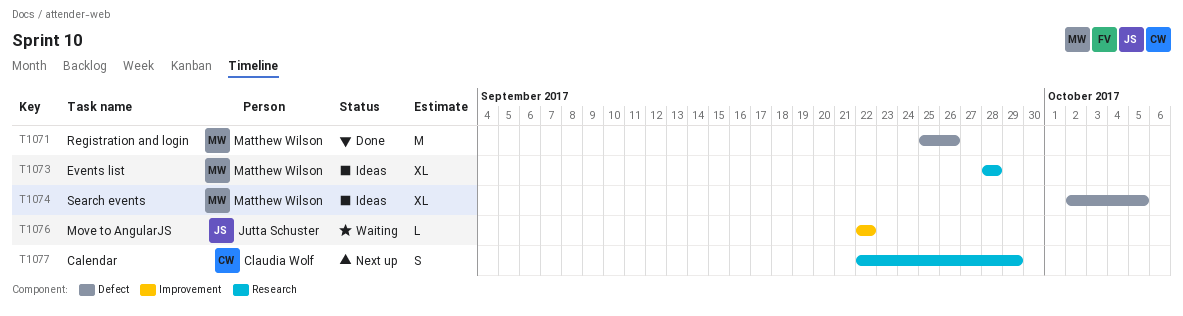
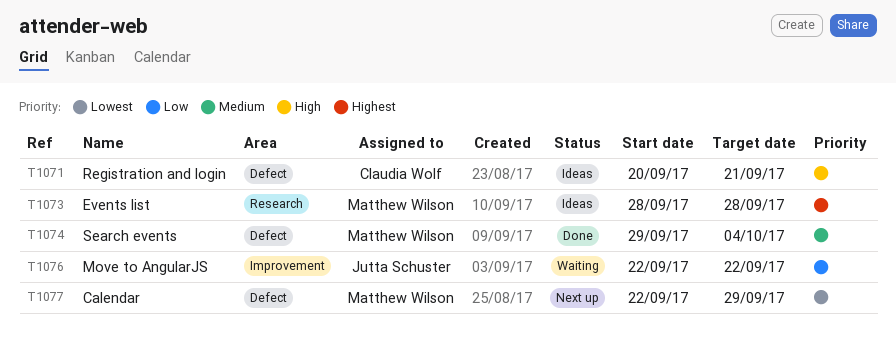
T1071, status: Done -> Ideas
T1071, owner: Matthew Wilson -> Claudia Wolf
T1071, start: Sep 25 -> Sep 20
T1071, due: Sep 26 -> Sep 21
T1074, status: Ideas -> Done
T1074, start: Oct 2 -> Sep 29
T1074, due: Oct 5 -> Oct 4
T1077, owner: Claudia Wolf -> Matthew Wilson
T1077, label: Research -> Defect

